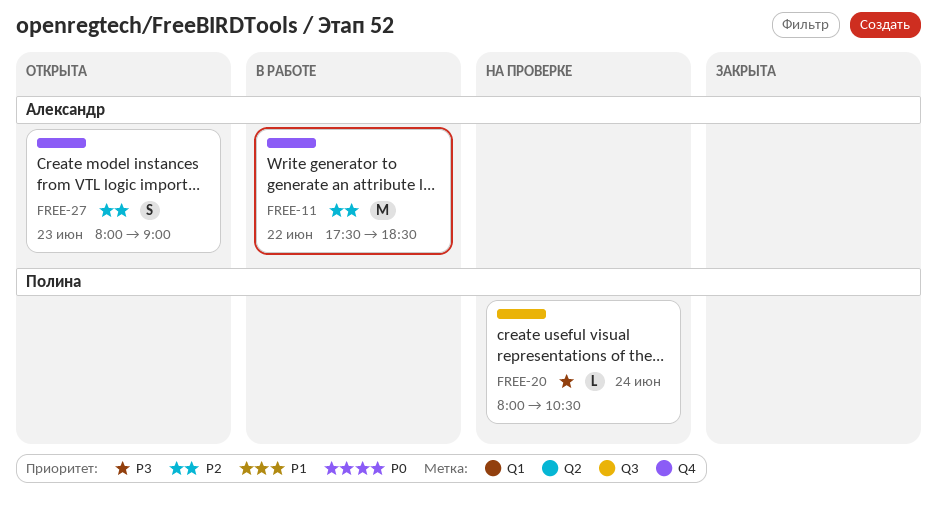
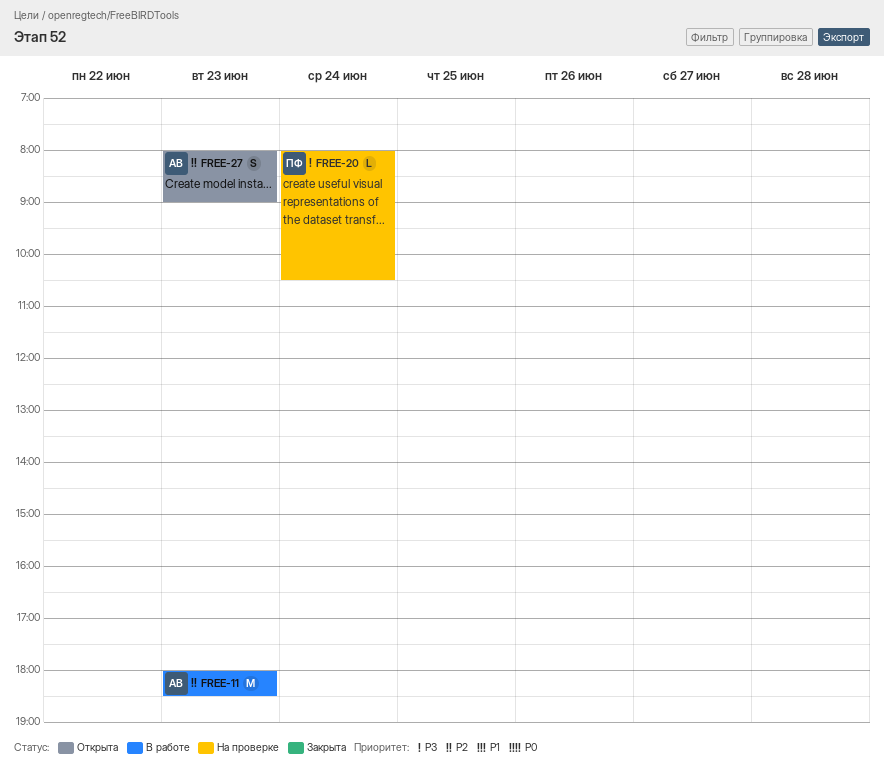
FREE-11, day: Jun 22 -> Jun 23
FREE-11, begins: 17:30 -> 18:00

